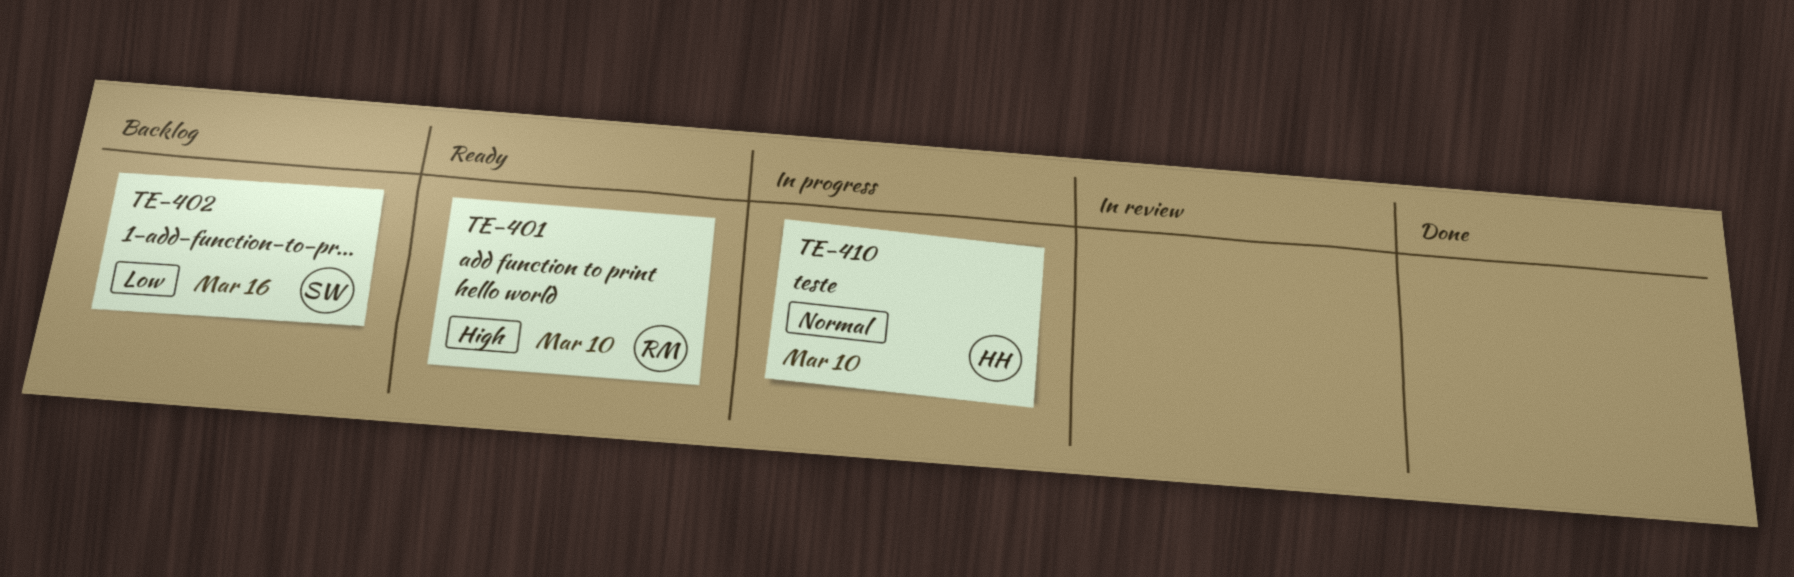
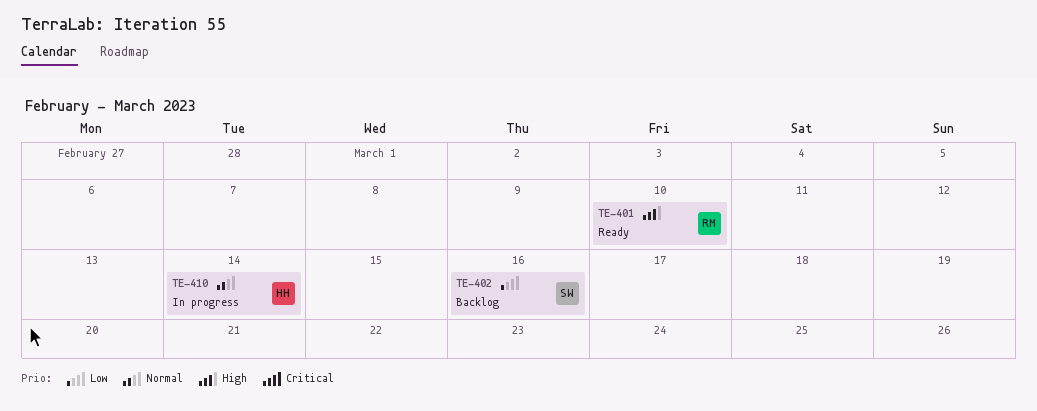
TE-410, due: Mar 10 -> Mar 14

